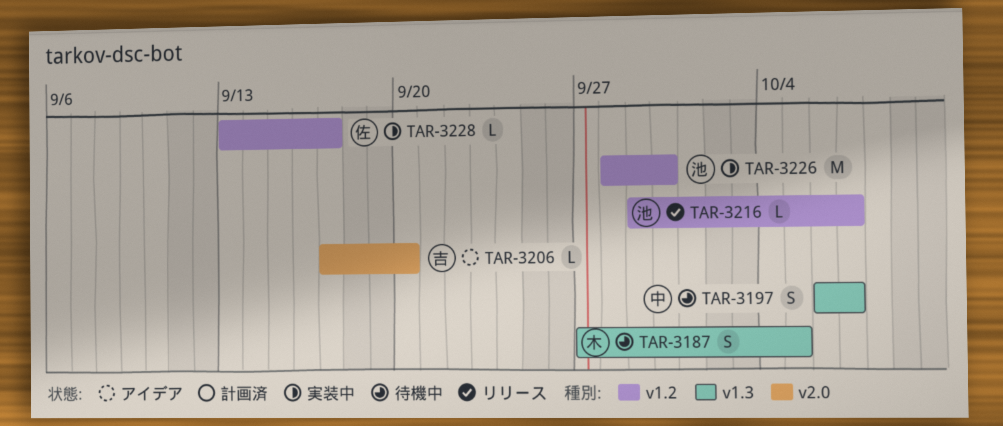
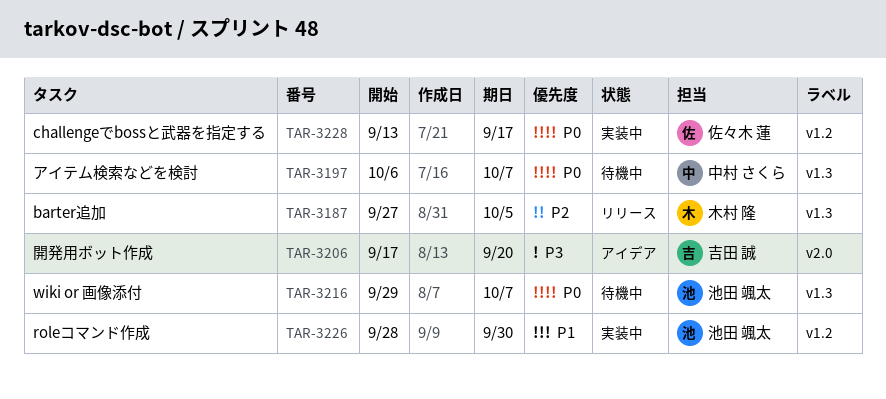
TAR-3187, status: 待機中 -> リリース
TAR-3216, status: リリース -> 待機中
TAR-3216, label: v1.2 -> v1.3

